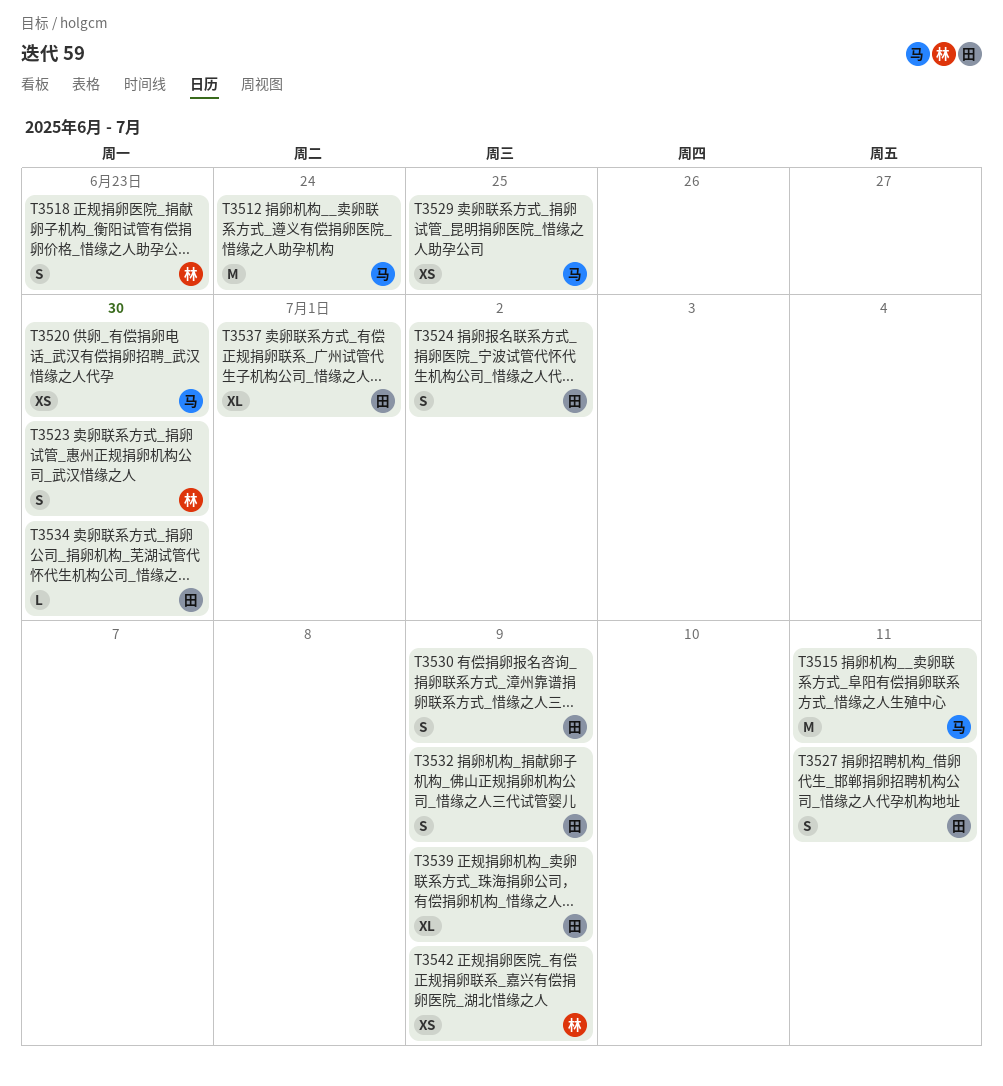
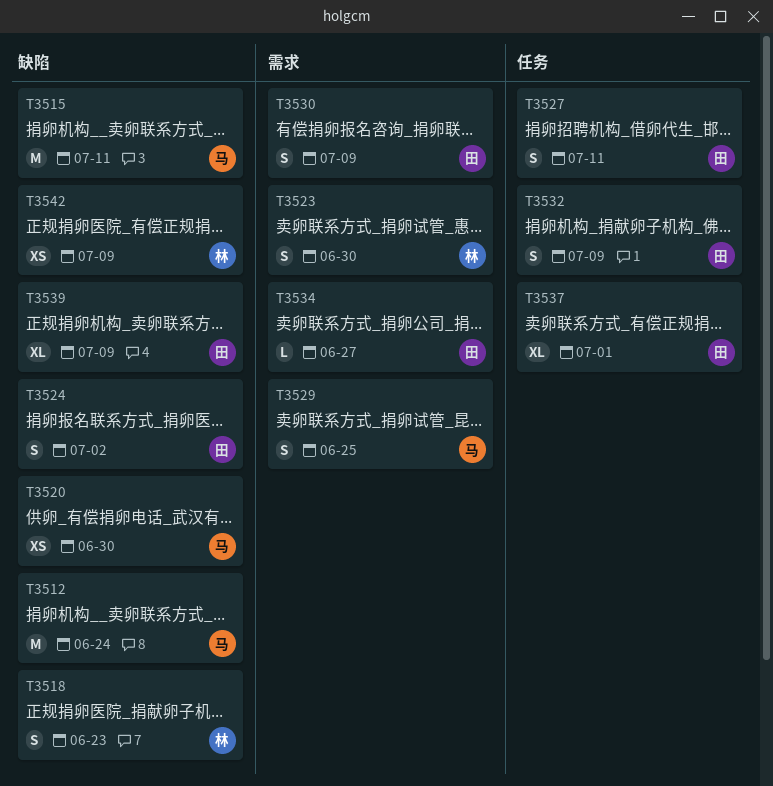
T3529, estimate: XS -> S
T3534, due: Jun 30 -> Jun 27

